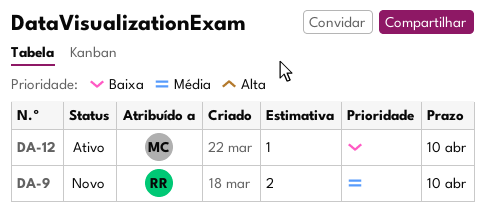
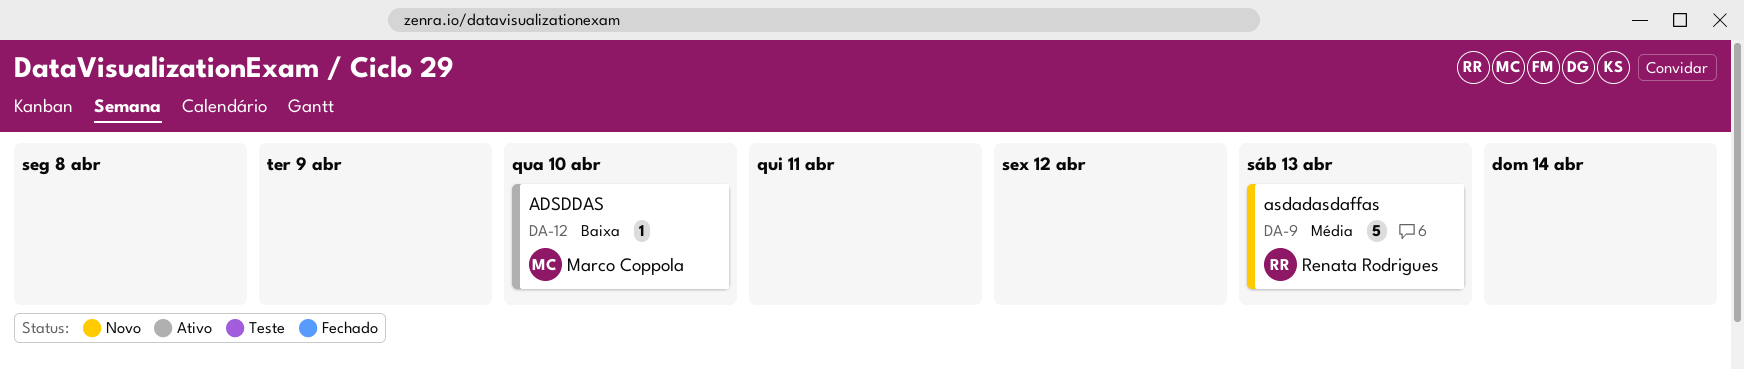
DA-9, estimate: 2 -> 5
DA-9, due: Apr 10 -> Apr 13

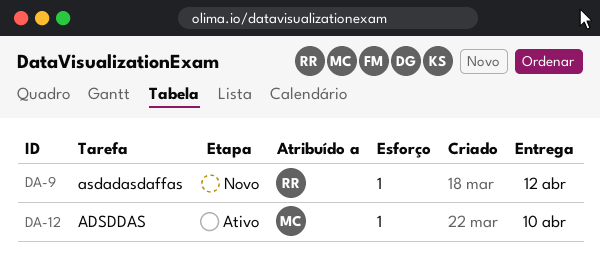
DA-9, estimate: 5 -> 1
DA-9, due: Apr 13 -> Apr 12

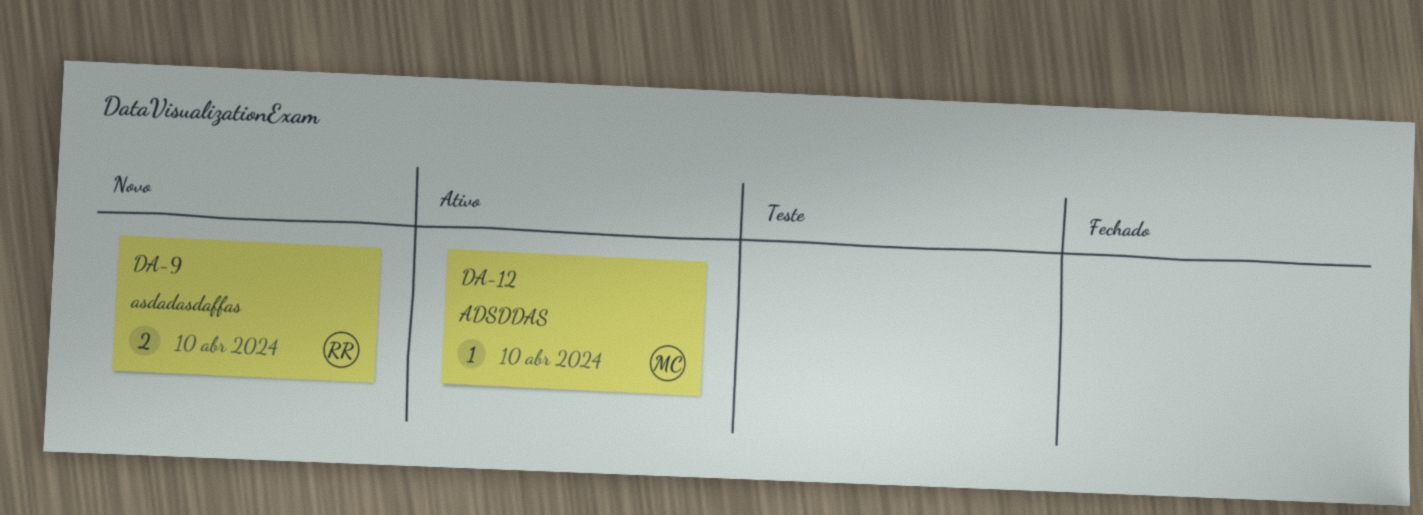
DA-9, estimate: 1 -> 2
DA-9, due: Apr 12 -> Apr 10

